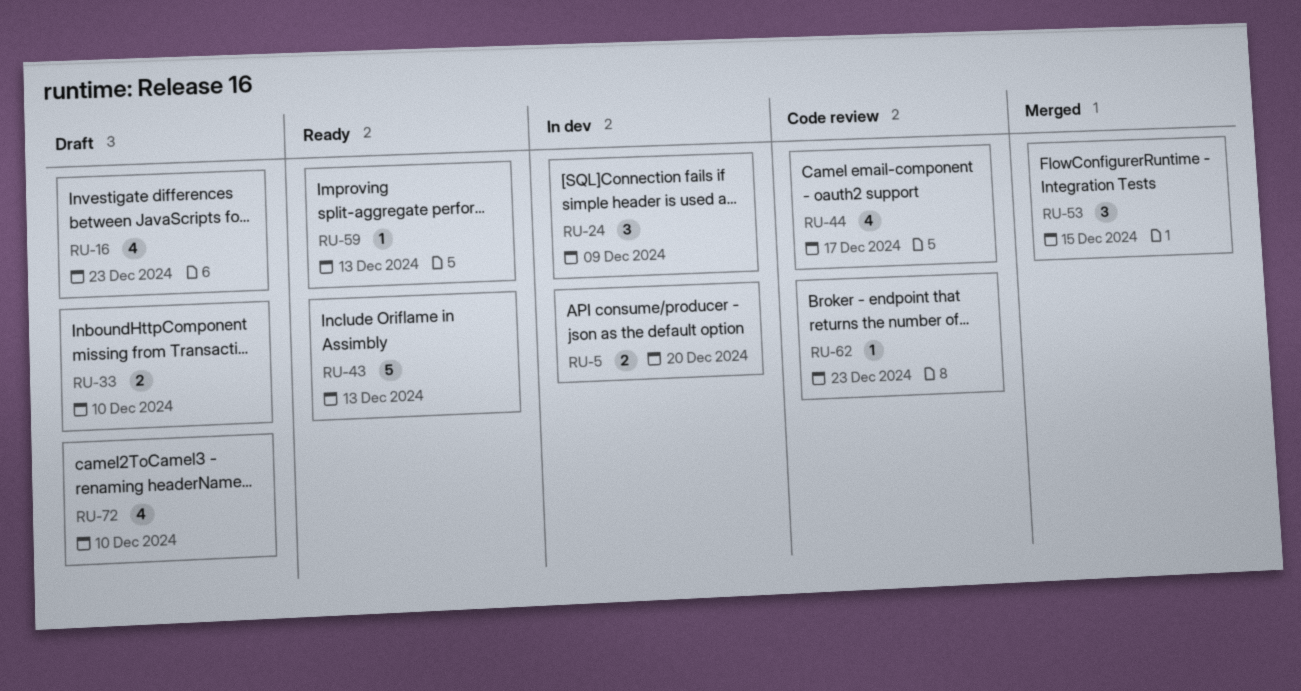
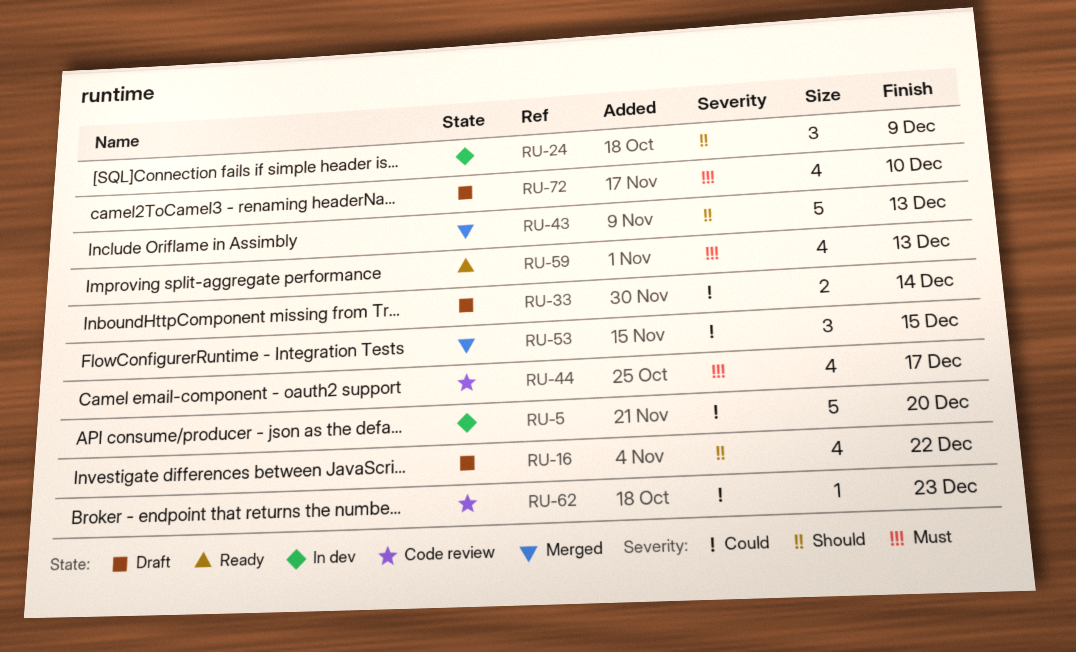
RU-5, estimate: 2 -> 5
RU-16, due: Dec 23 -> Dec 22
RU-33, due: Dec 10 -> Dec 14
RU-43, status: Ready -> Merged
RU-59, estimate: 1 -> 4

